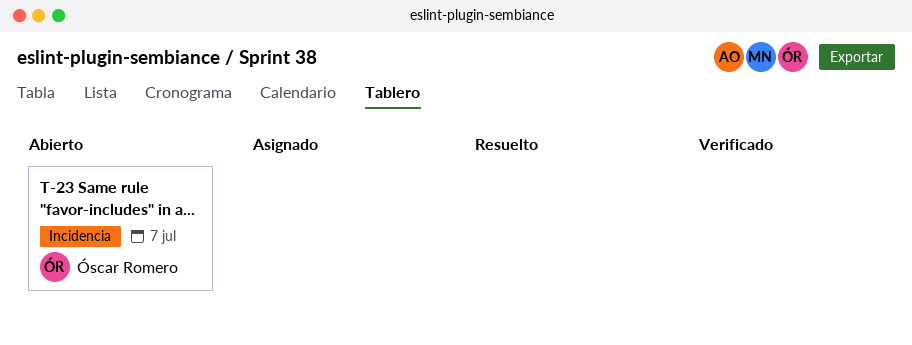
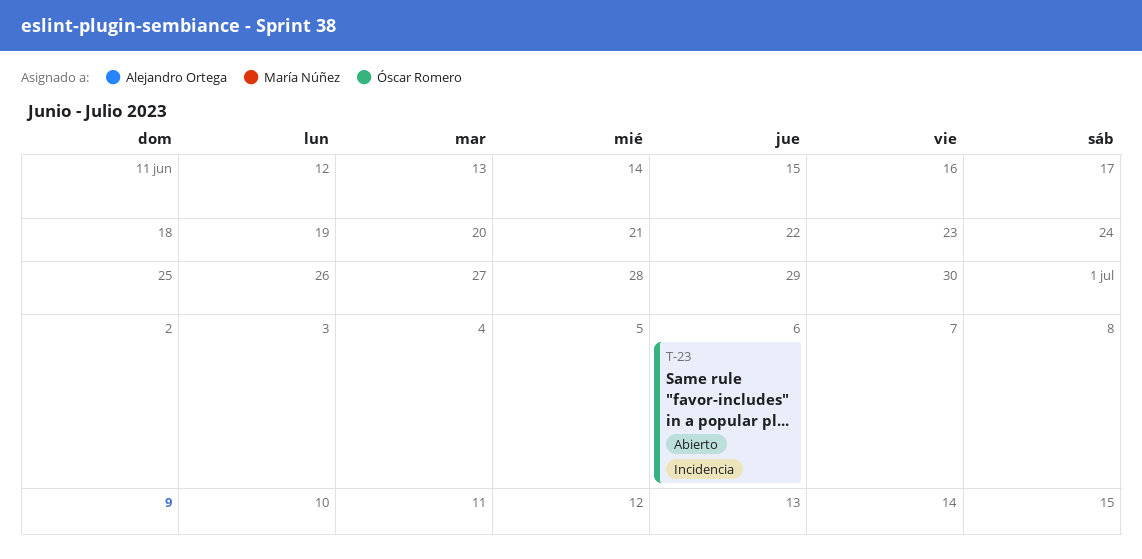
T-23, due: Jul 7 -> Jul 6

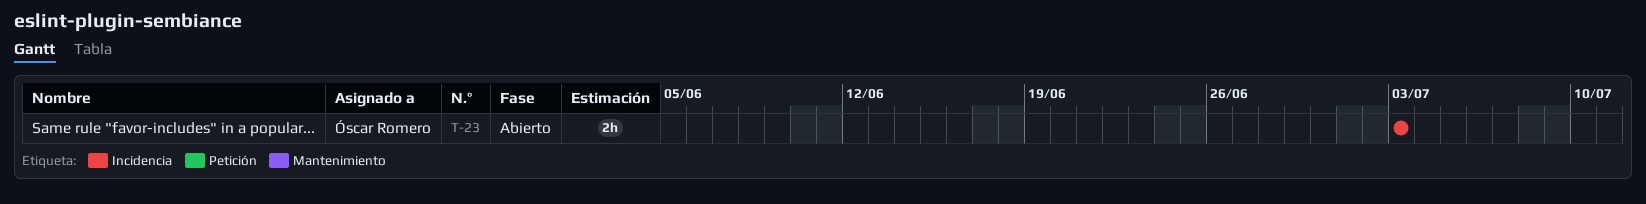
T-23, due: Jul 6 -> Jul 3

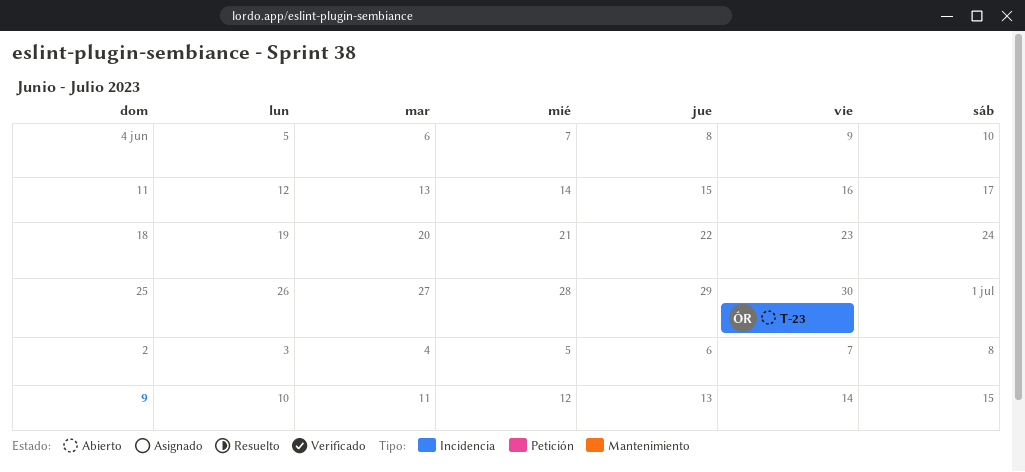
T-23, start: Jul 3 -> Jun 30
T-23, due: Jul 3 -> Jun 30

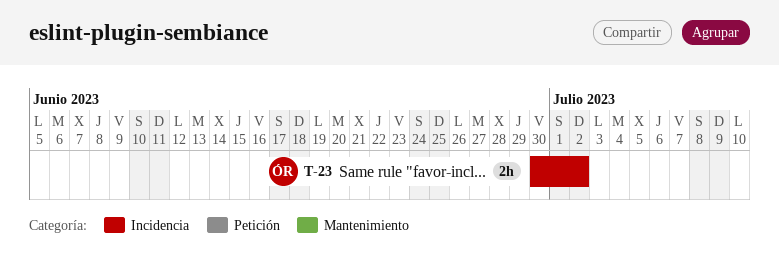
T-23, due: Jun 30 -> Jul 2

